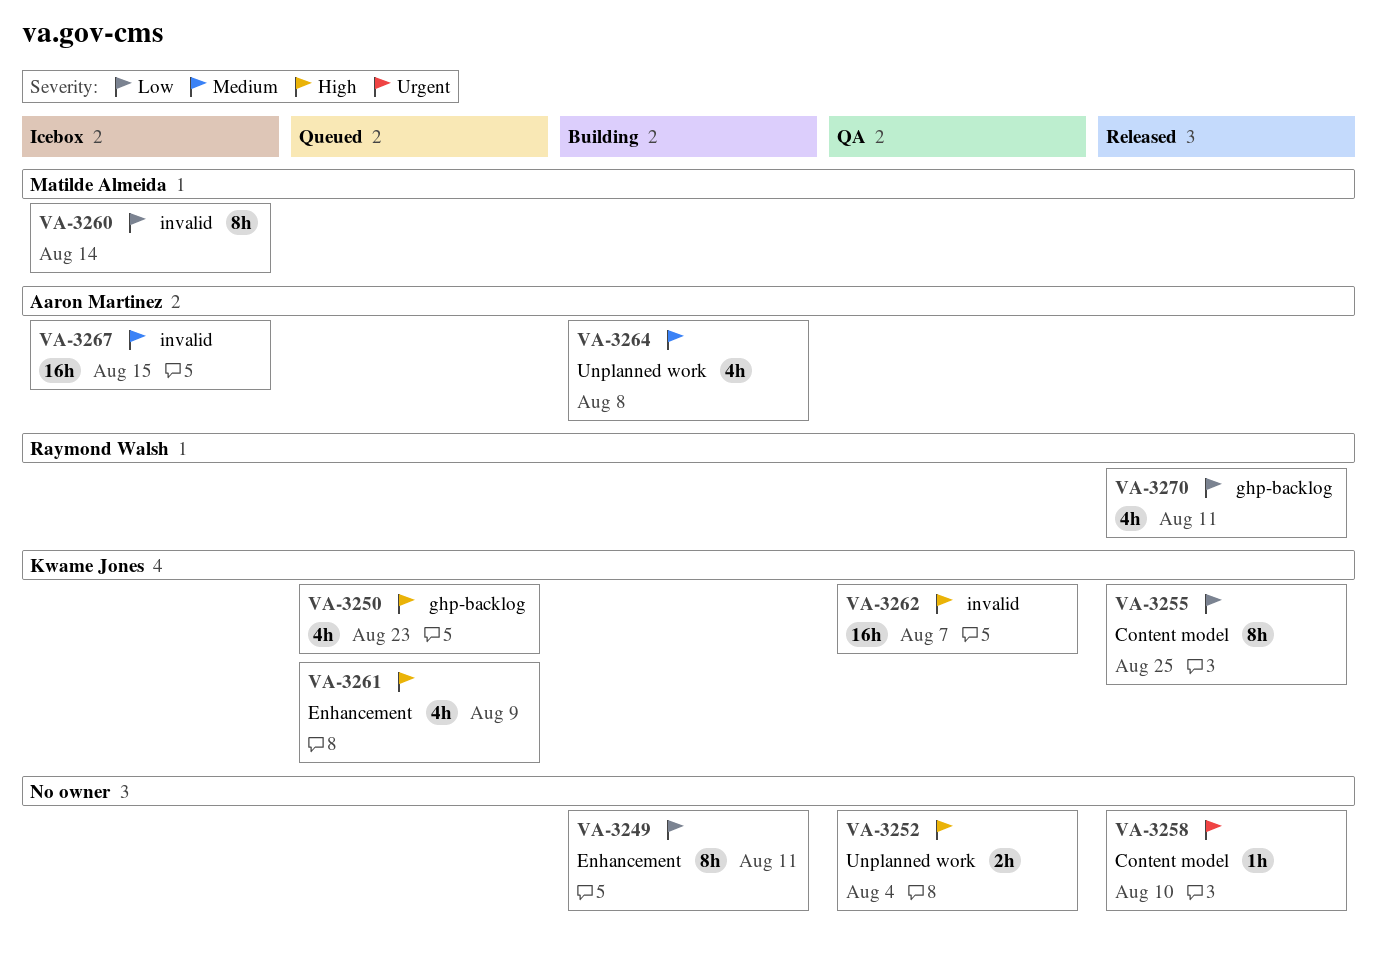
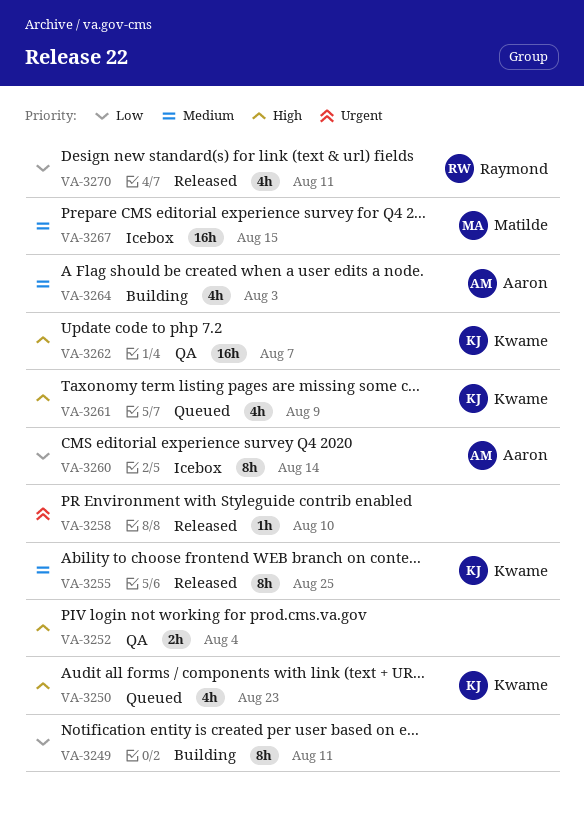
VA-3255, priority: Low -> Medium
VA-3260, owner: Matilde Almeida -> Aaron Martinez
VA-3264, due: Aug 8 -> Aug 3
VA-3267, owner: Aaron Martinez -> Matilde Almeida

